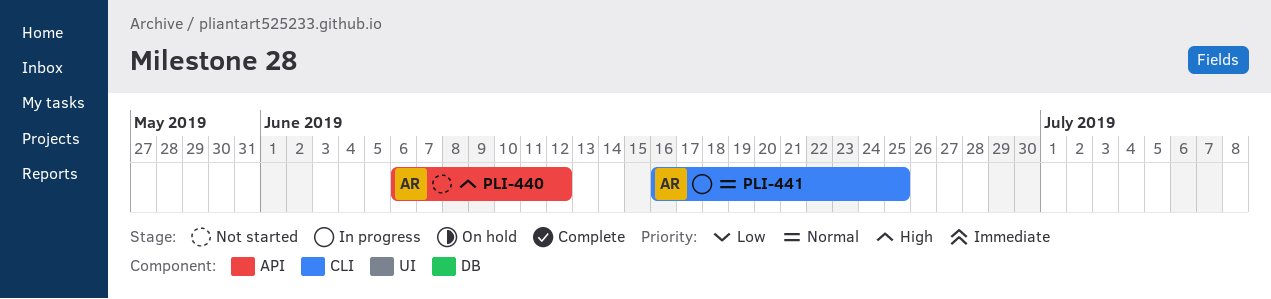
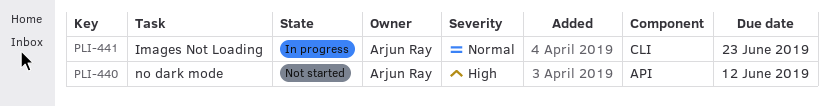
PLI-441, due: Jun 25 -> Jun 23

